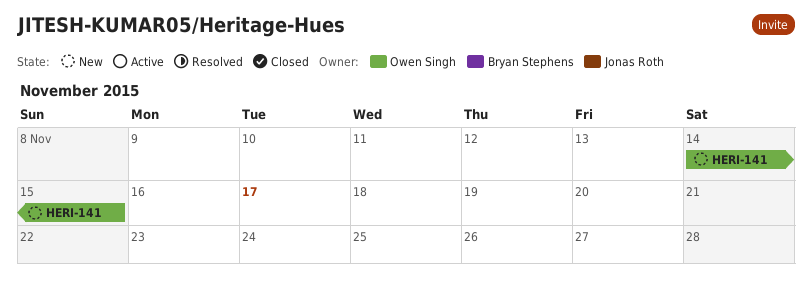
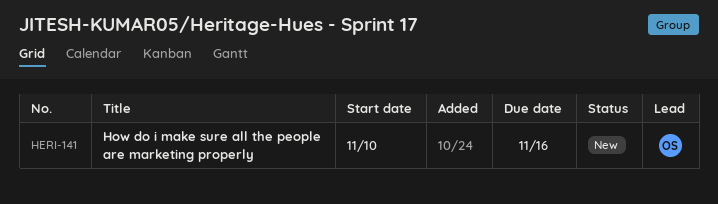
HERI-141, start: Nov 14 -> Nov 10
HERI-141, due: Nov 15 -> Nov 16

